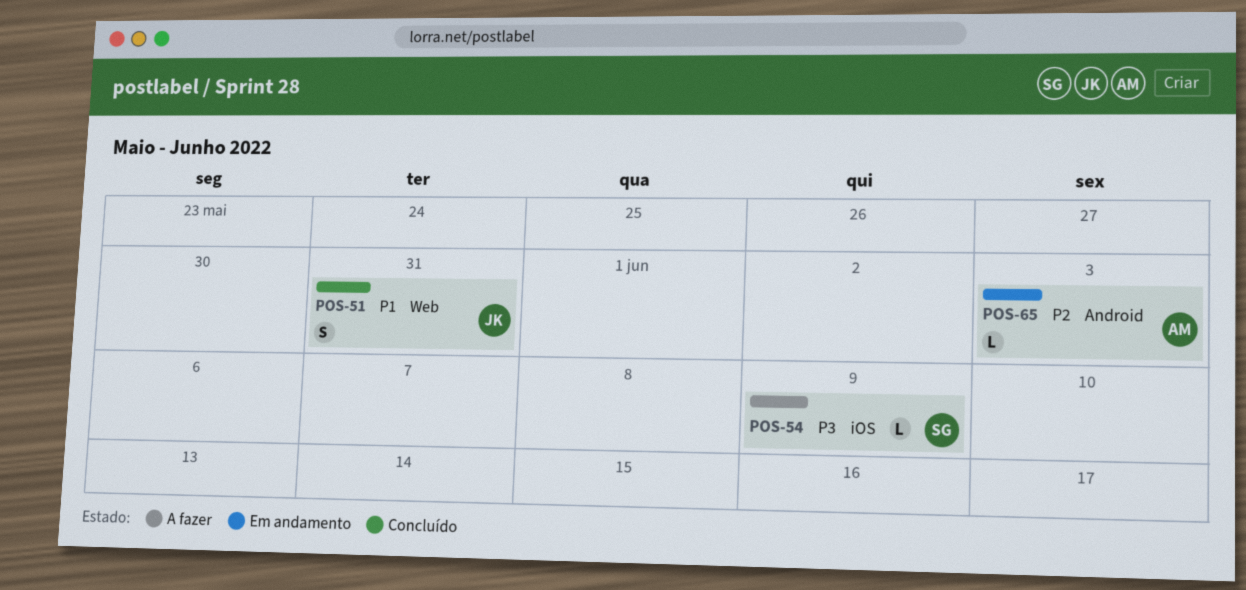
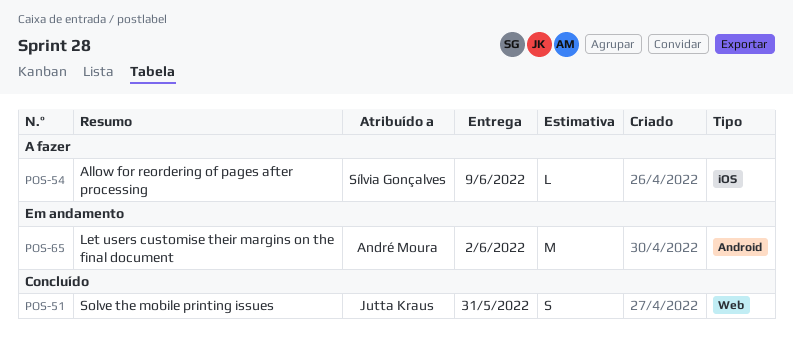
POS-65, estimate: L -> M
POS-65, due: Jun 3 -> Jun 2

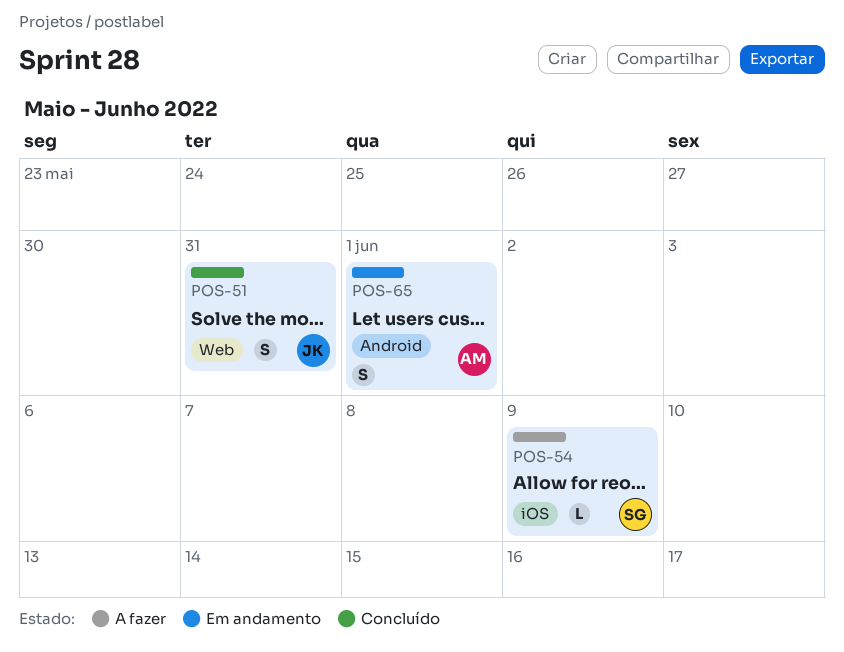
POS-65, estimate: M -> S
POS-65, due: Jun 2 -> Jun 1

